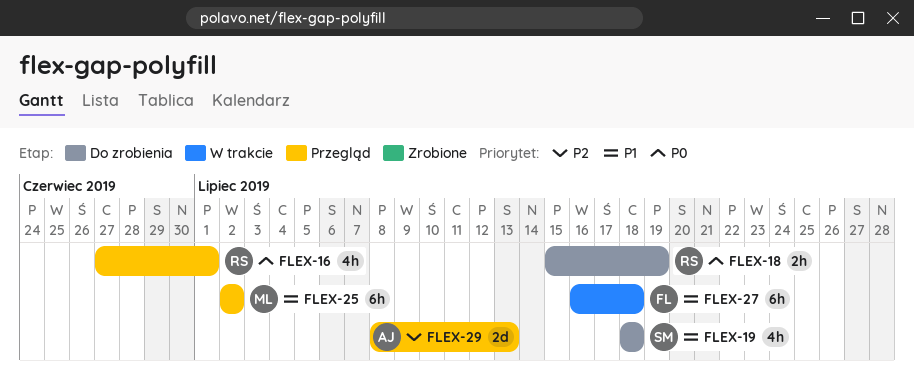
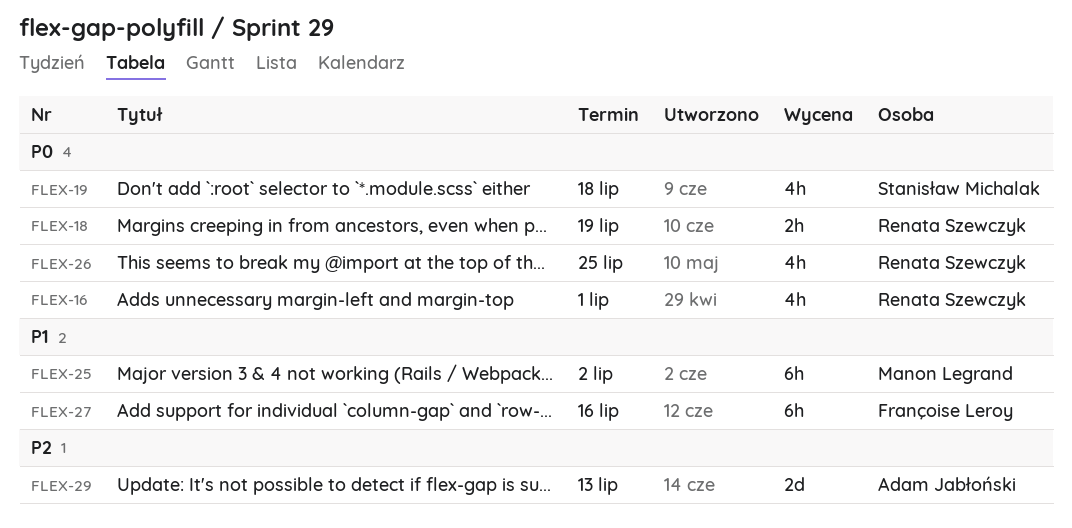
FLEX-19, priority: P1 -> P0
FLEX-26: none -> present
FLEX-27, due: Jul 18 -> Jul 16

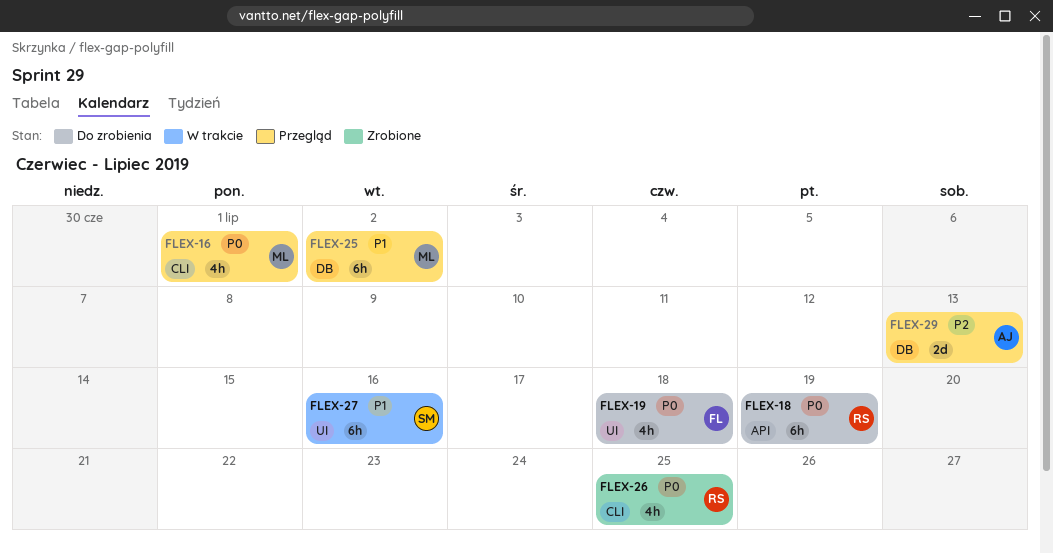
FLEX-16, owner: Renata Szewczyk -> Manon Legrand
FLEX-18, estimate: 2h -> 6h
FLEX-19, owner: Stanisław Michalak -> Françoise Leroy
FLEX-27, owner: Françoise Leroy -> Stanisław Michalak

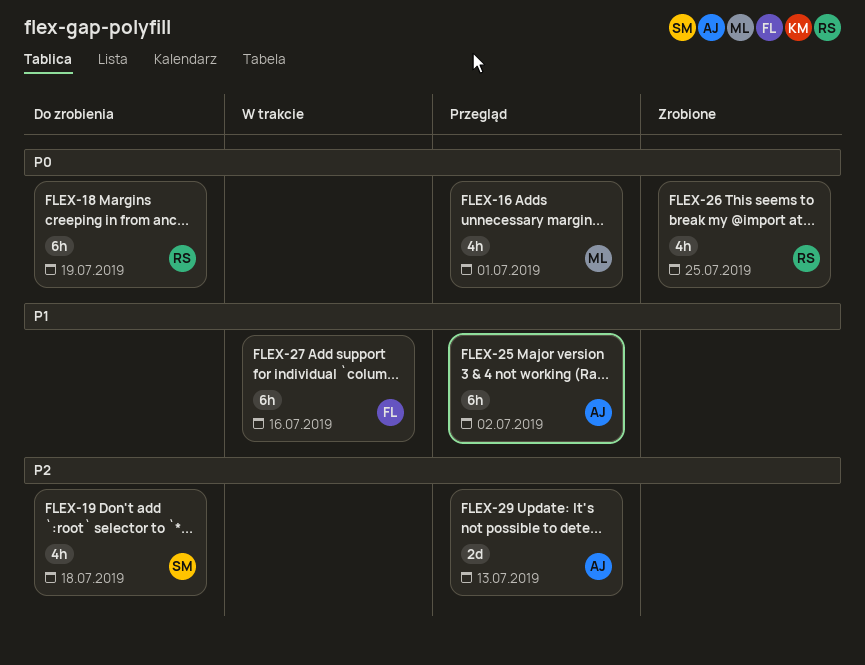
FLEX-19, owner: FL -> SM
FLEX-19, priority: P0 -> P2
FLEX-25, owner: ML -> AJ
FLEX-27, owner: SM -> FL

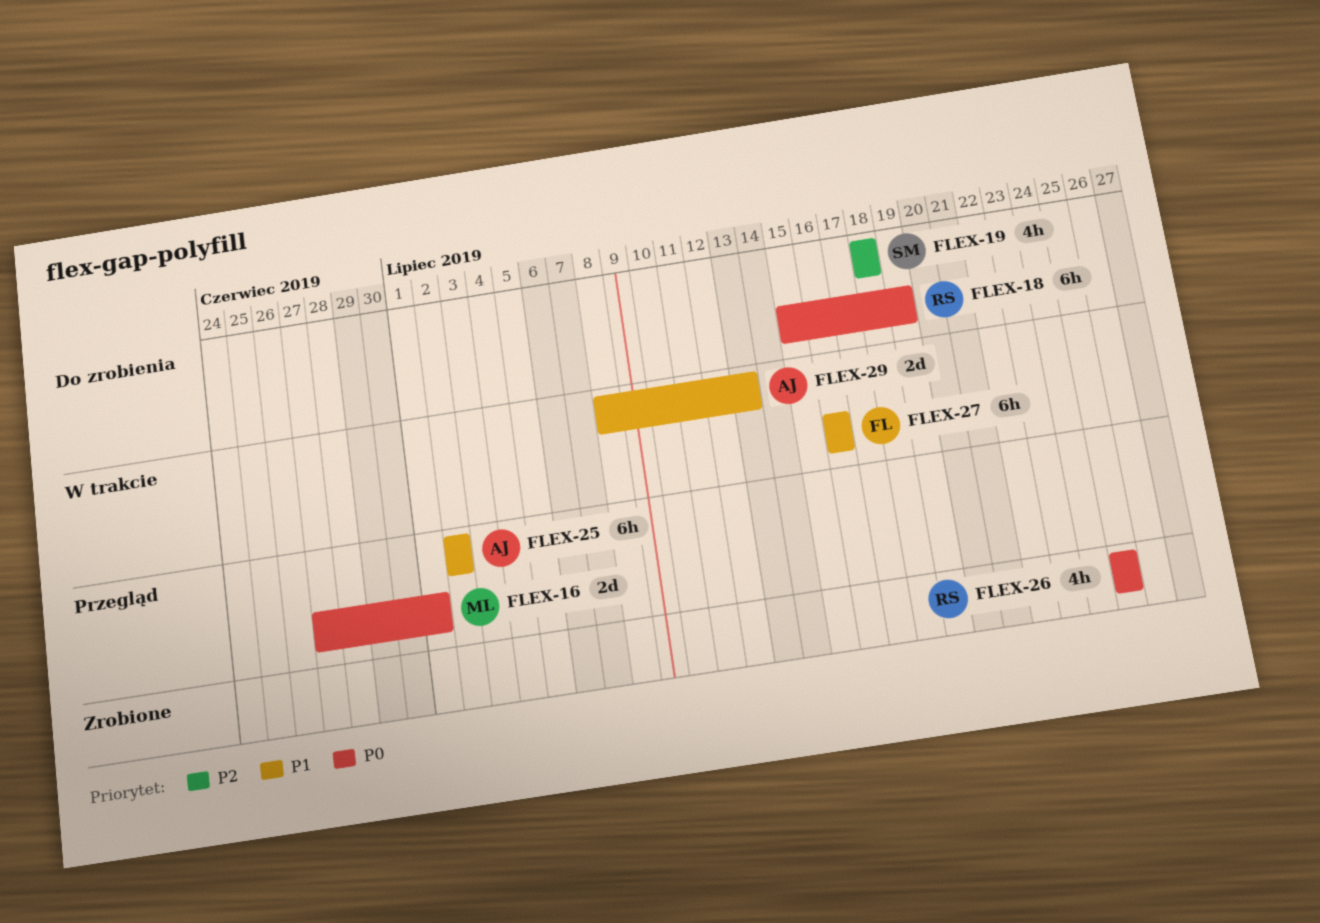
FLEX-16, estimate: 4h -> 2d
FLEX-29, status: Przegląd -> W trakcie
FLEX-29, priority: P2 -> P1

